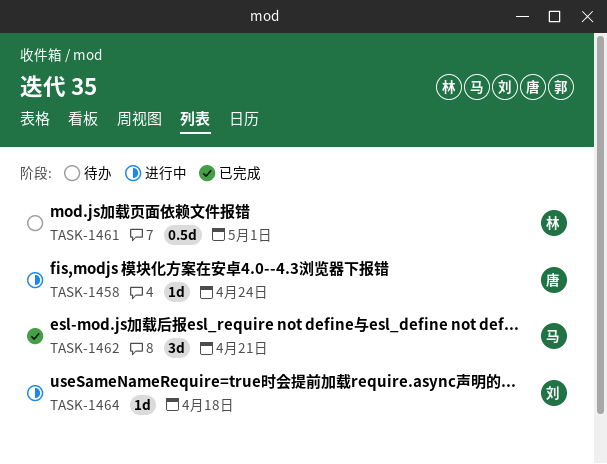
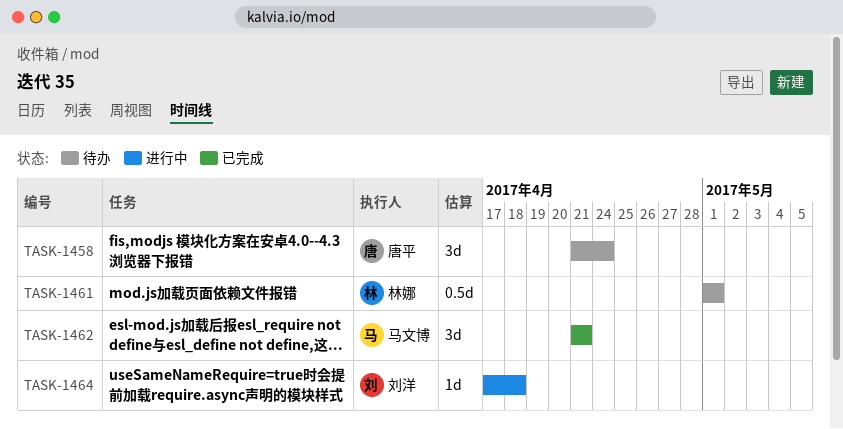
TASK-1458, status: 进行中 -> 待办
TASK-1458, estimate: 1d -> 3d

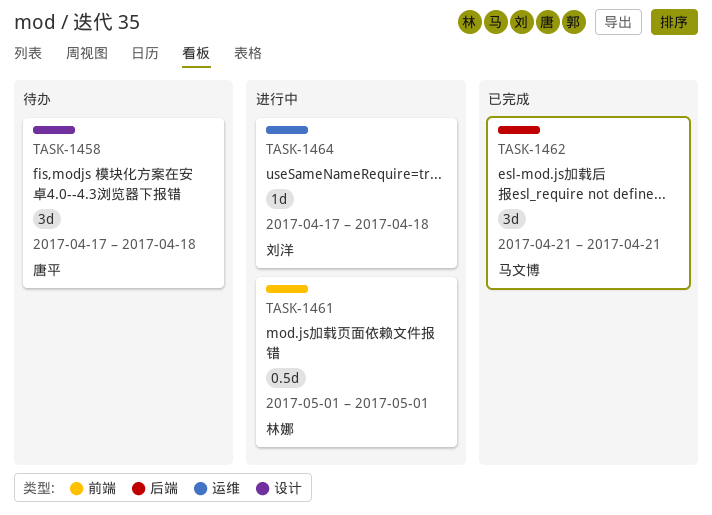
TASK-1458, start: Apr 21 -> Apr 17
TASK-1458, due: Apr 24 -> Apr 18
TASK-1461, status: 待办 -> 进行中

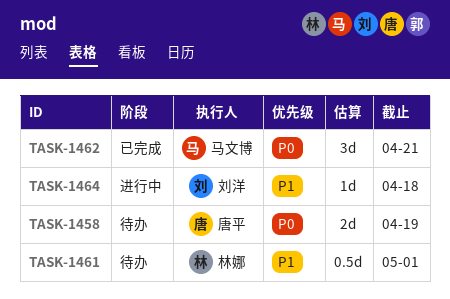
TASK-1458, estimate: 3d -> 2d
TASK-1458, due: Apr 18 -> Apr 19
TASK-1461, status: 进行中 -> 待办

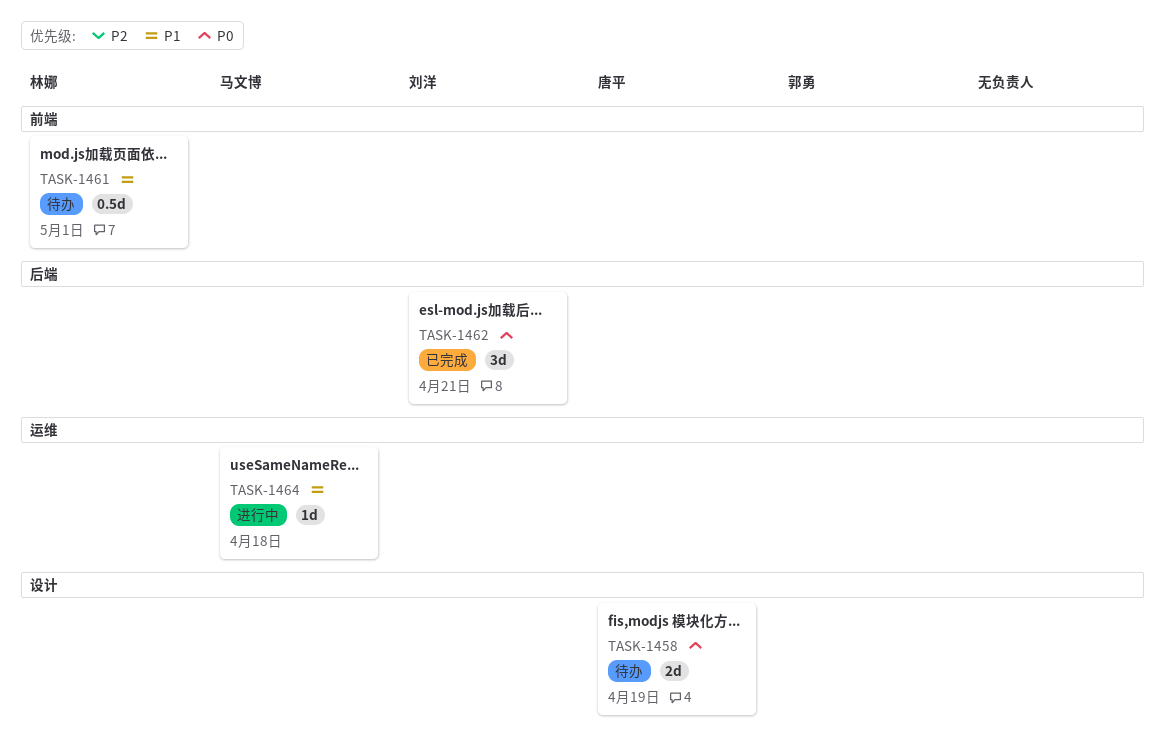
TASK-1462, owner: 马文博 -> 刘洋
TASK-1464, owner: 刘洋 -> 马文博

